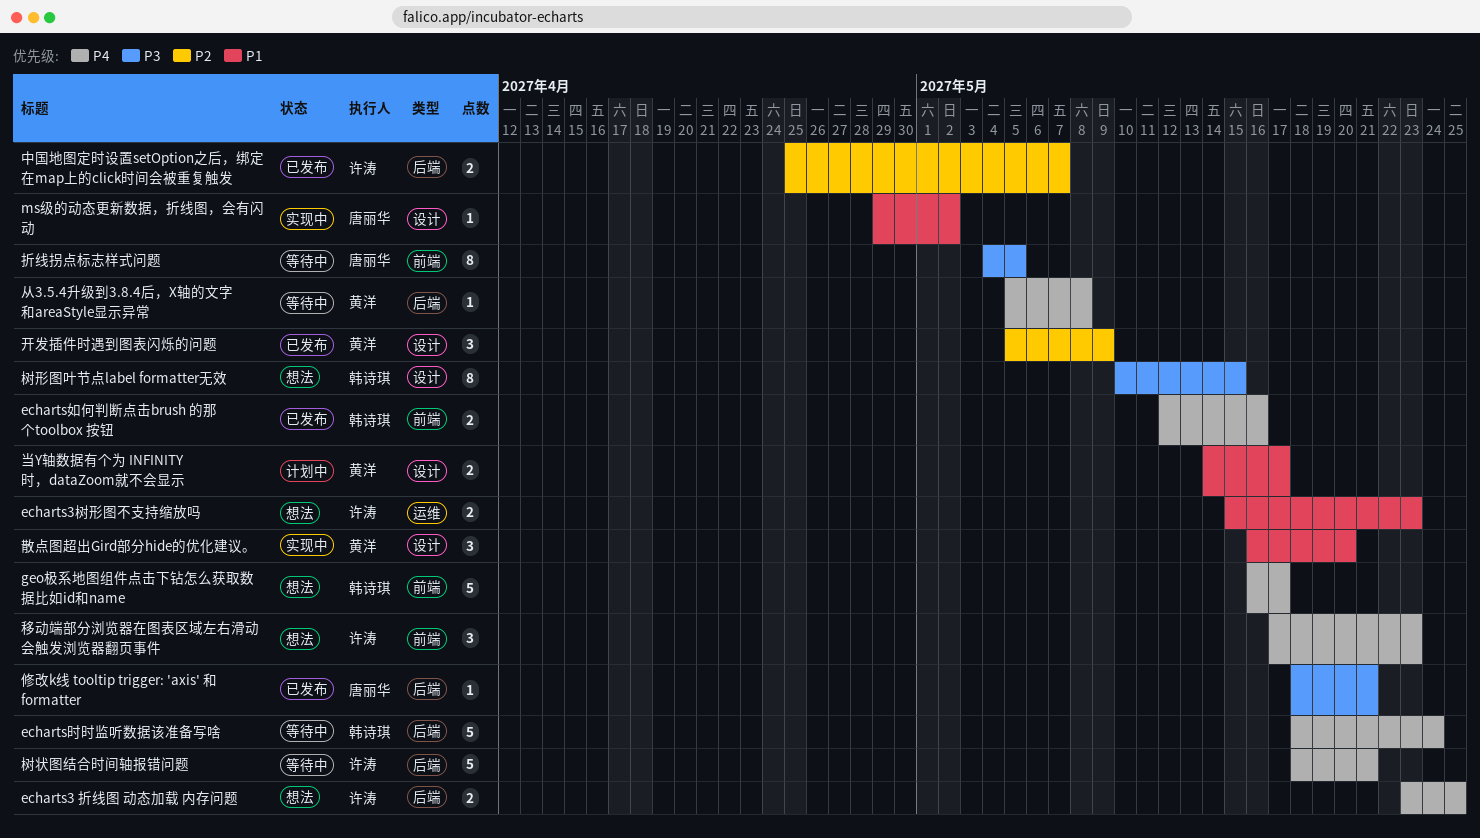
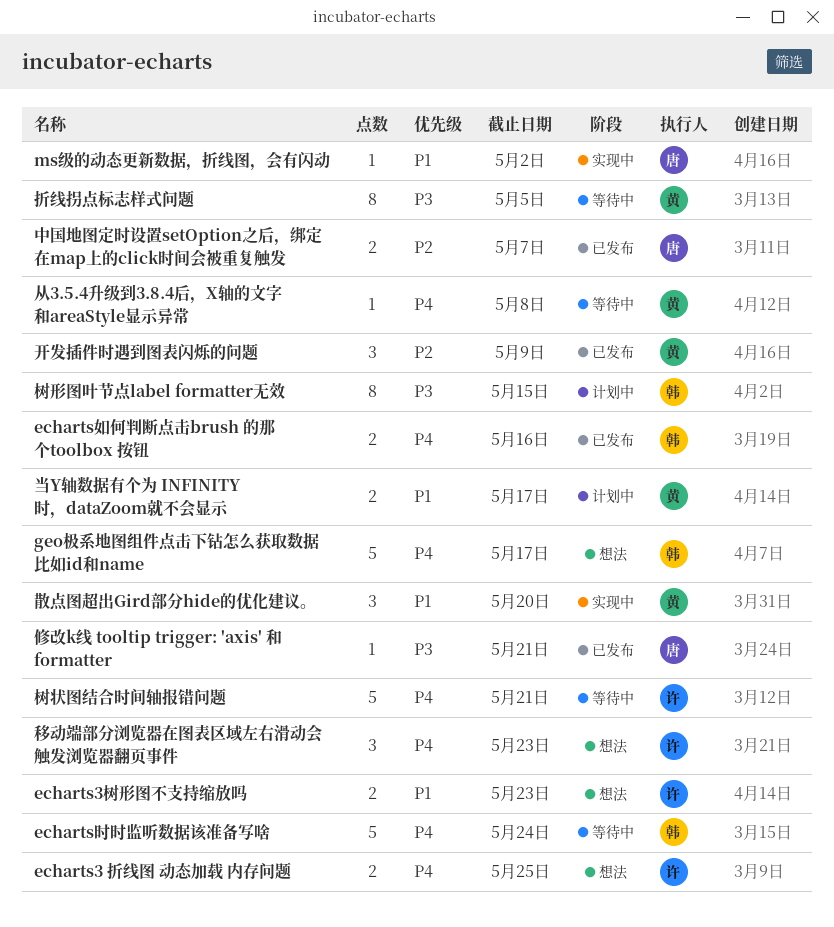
中国地图定时设置setOption之后，绑定在map上的click时间会被重复触发, owner: 许涛 -> 唐丽华
折线拐点标志样式问题, owner: 唐丽华 -> 黄洋
树形图叶节点label formatter无效, status: 想法 -> 计划中

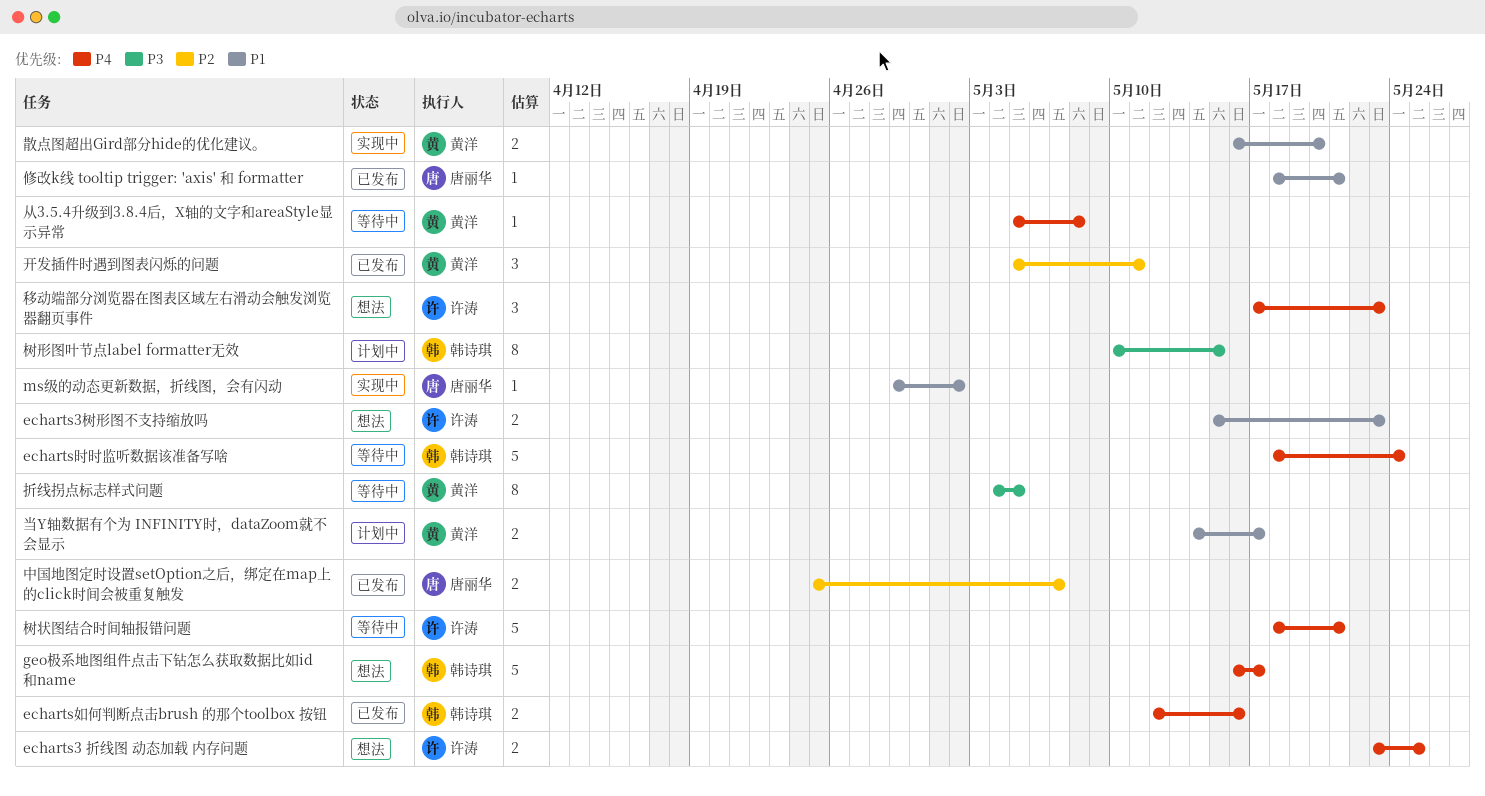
修改k线 tooltip trigger: 'axis' 和 formatter, priority: P3 -> P1
开发插件时遇到图表闪烁的问题, due: May 9 -> May 11
散点图超出Gird部分hide的优化建议。, estimate: 3 -> 2

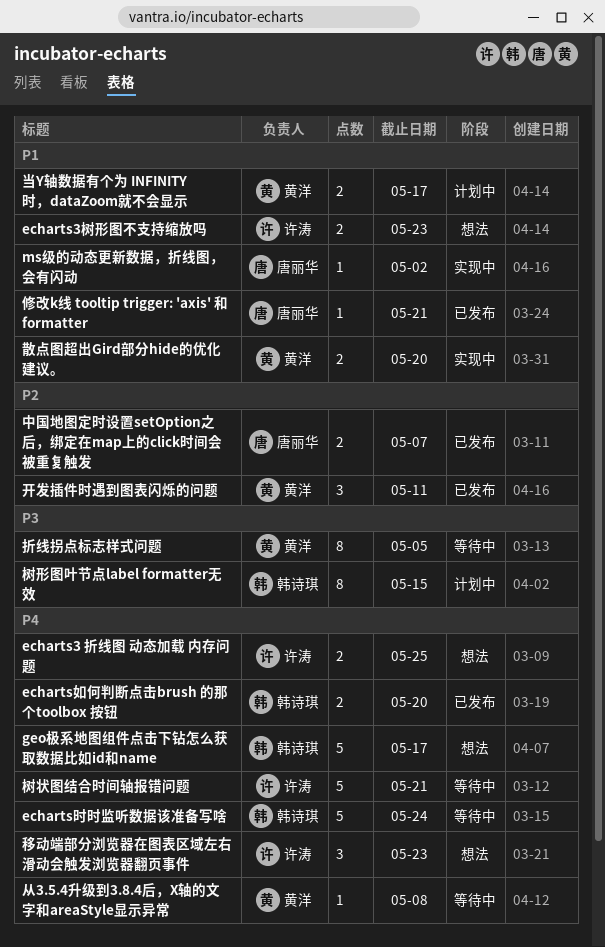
echarts如何判断点击brush 的那个toolbox 按钮, due: May 16 -> May 20

